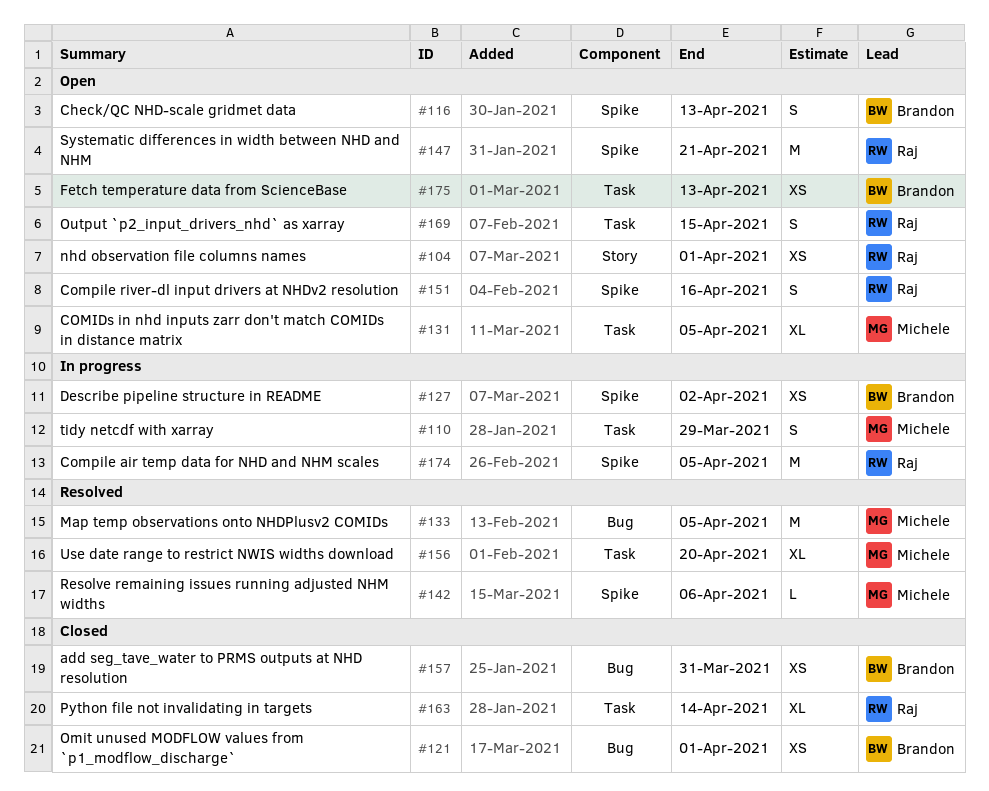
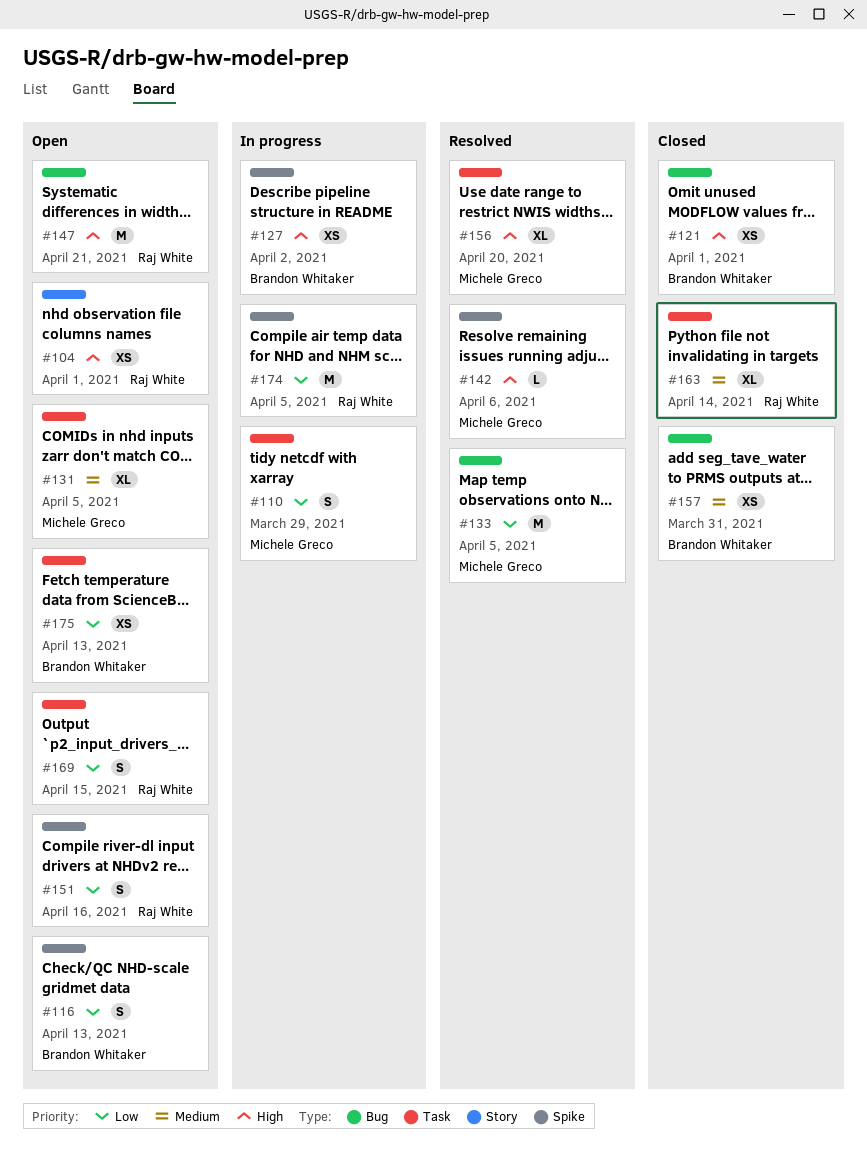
#147, label: Spike -> Bug

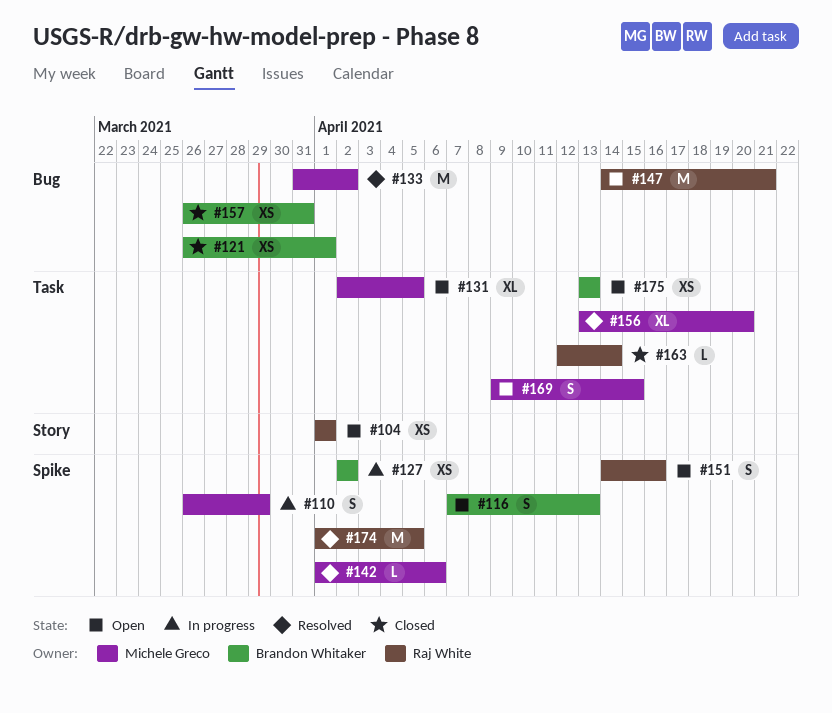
#110, label: Task -> Spike
#133, due: Apr 5 -> Apr 2
#163, estimate: XL -> L
#169, owner: Raj White -> Michele Greco
#174, status: In progress -> Resolved

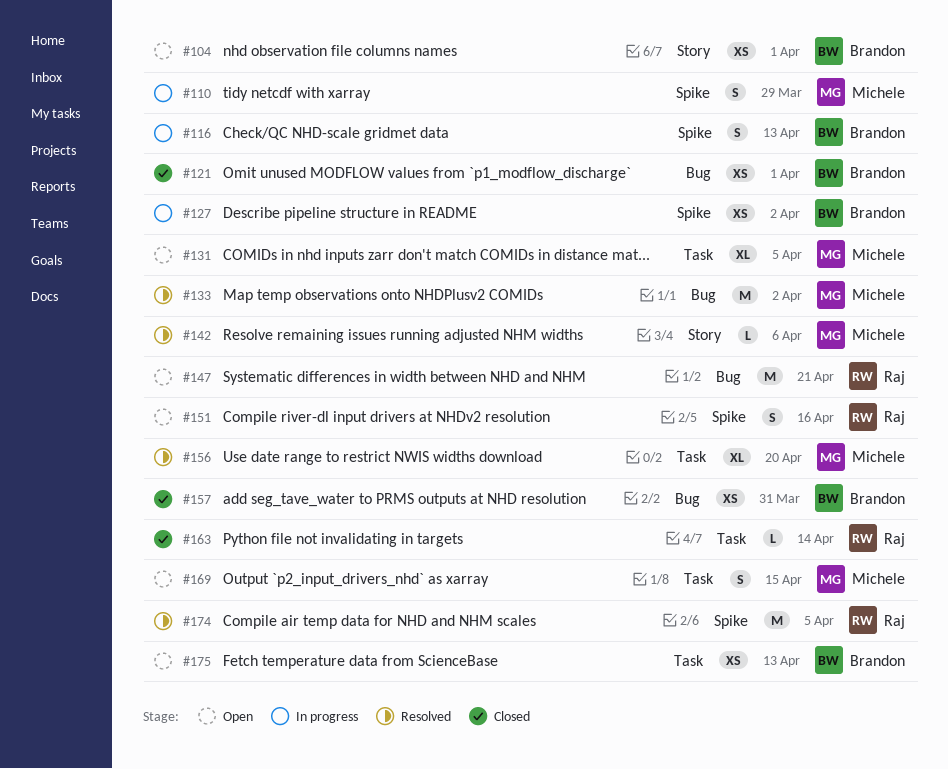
#104, owner: Raj White -> Brandon Whitaker
#116, status: Open -> In progress
#142, label: Spike -> Story

